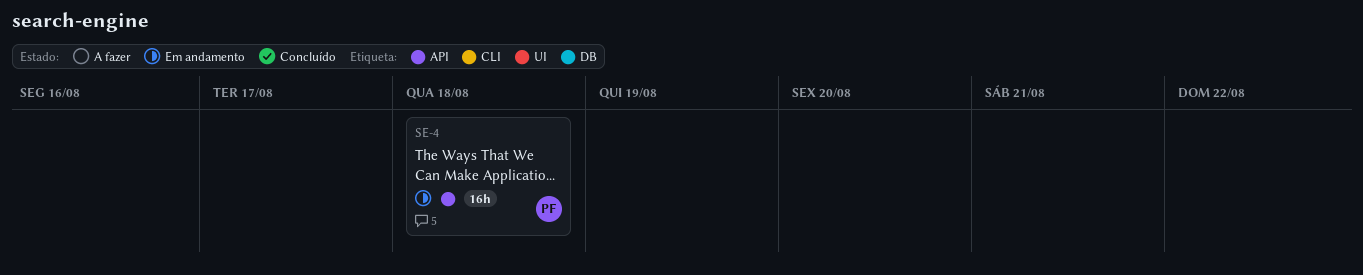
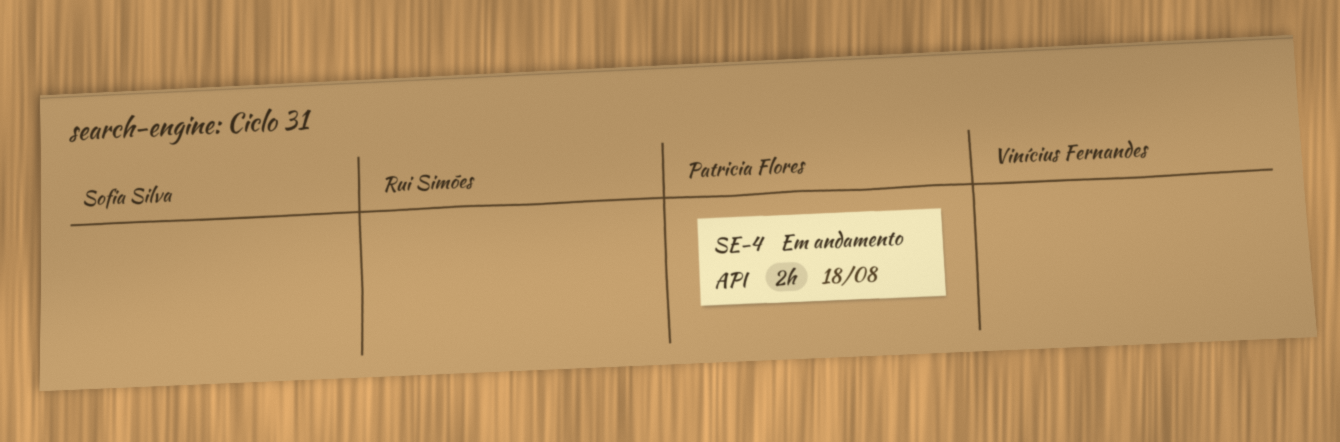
SE-4, estimate: 16h -> 2h

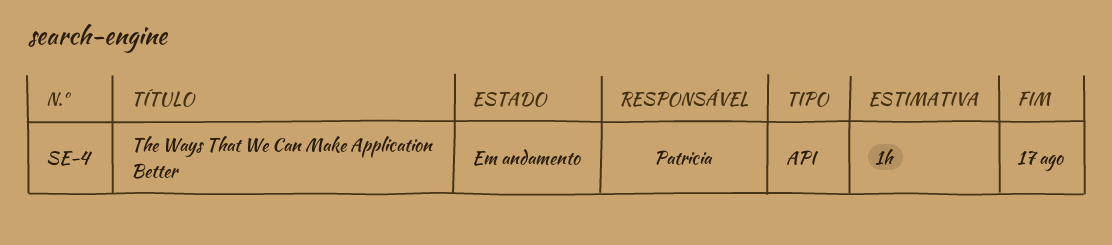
SE-4, estimate: 2h -> 1h
SE-4, due: Aug 18 -> Aug 17

